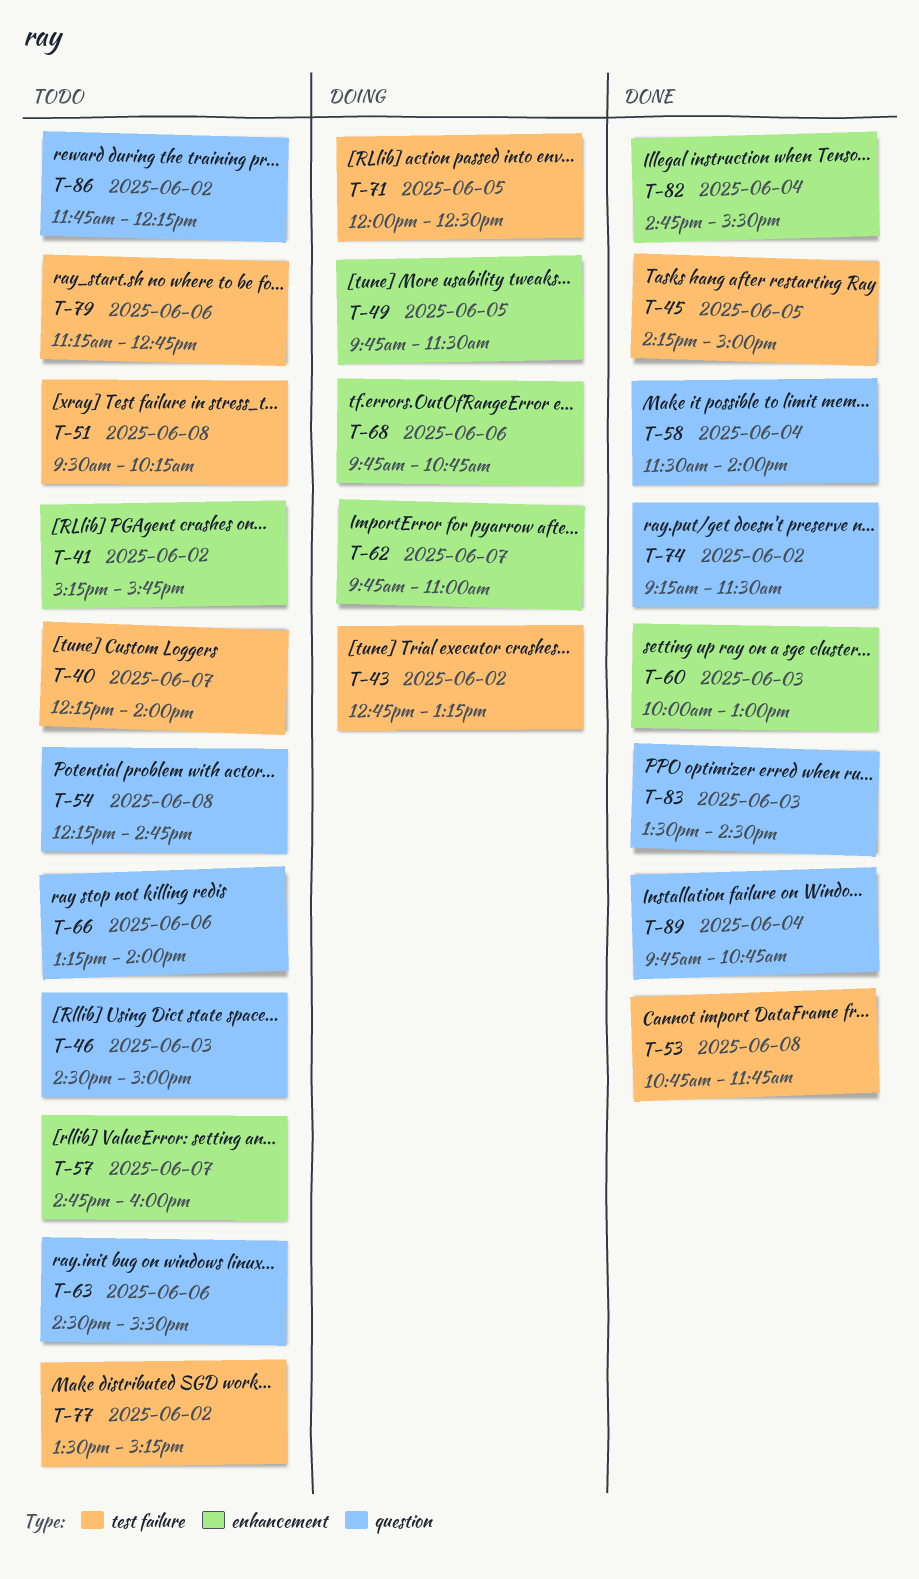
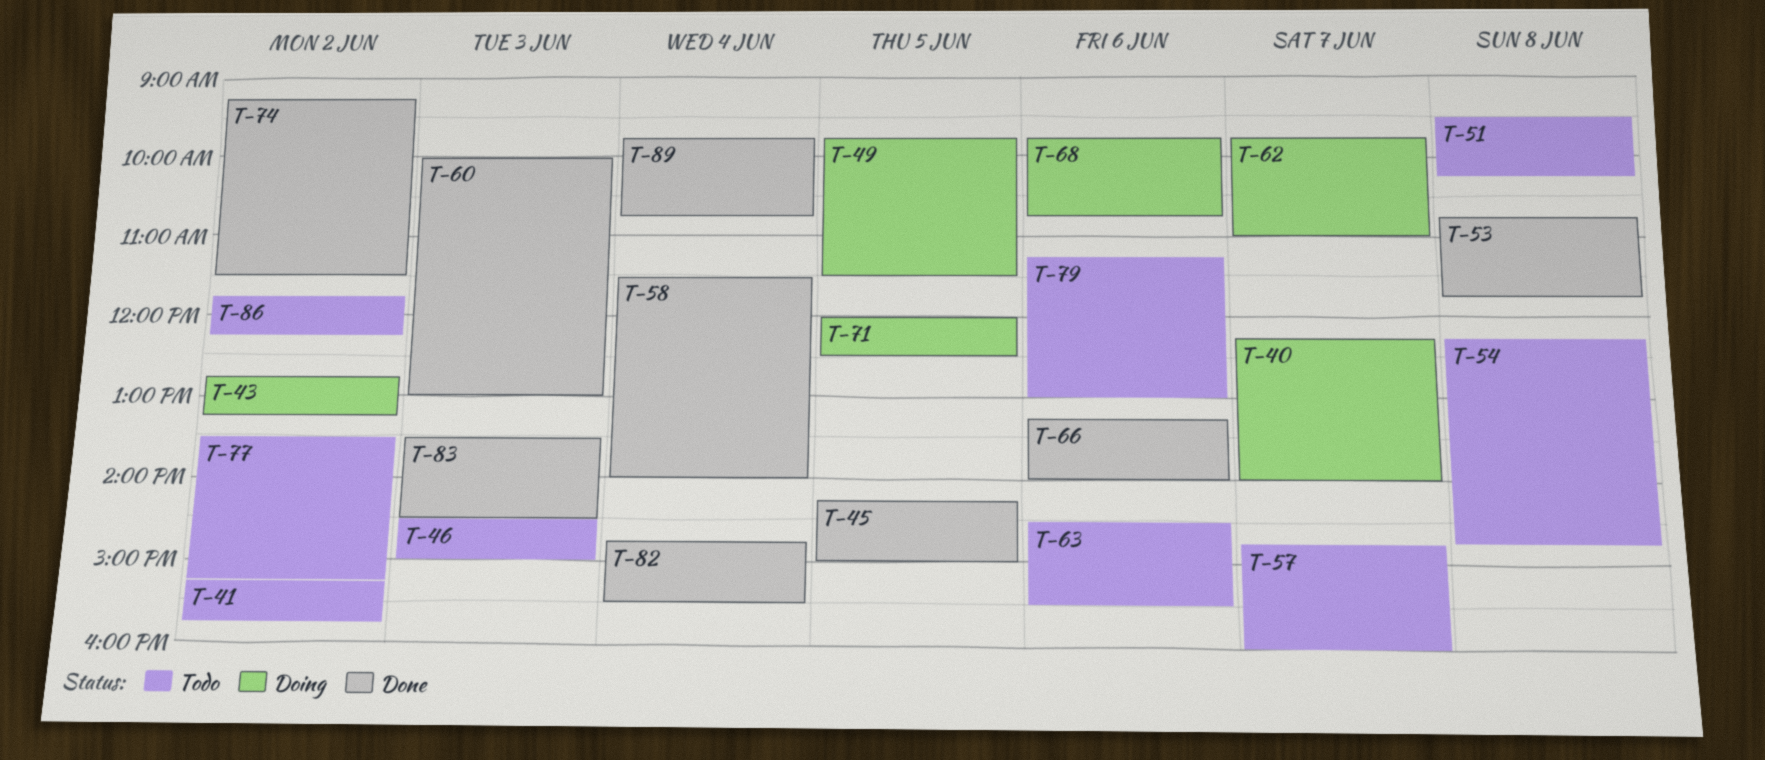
T-40, status: Todo -> Doing
T-66, status: Todo -> Done
T-79, ends: 12:45 -> 13:00

